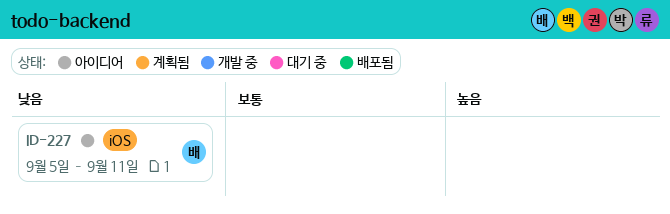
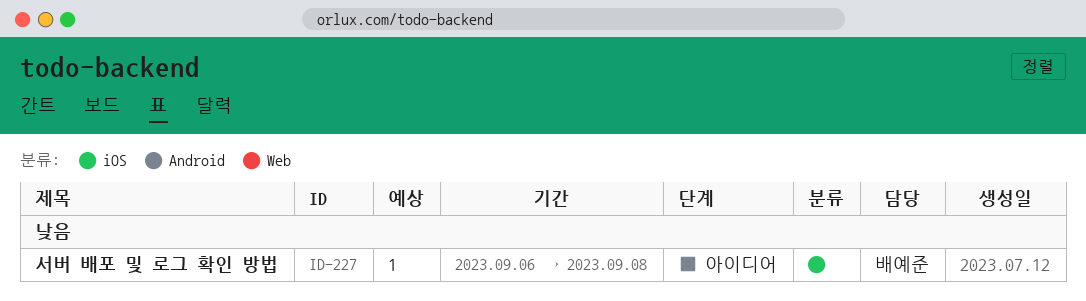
ID-227, start: Sep 5 -> Sep 6
ID-227, due: Sep 11 -> Sep 8

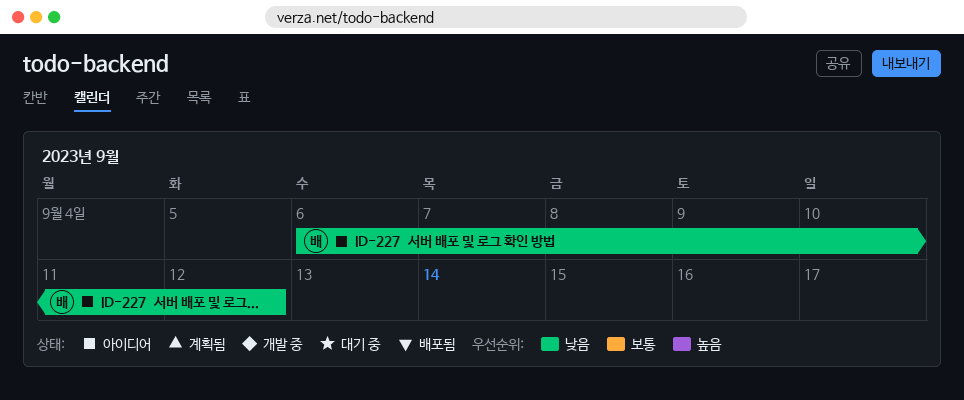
ID-227, due: Sep 8 -> Sep 12

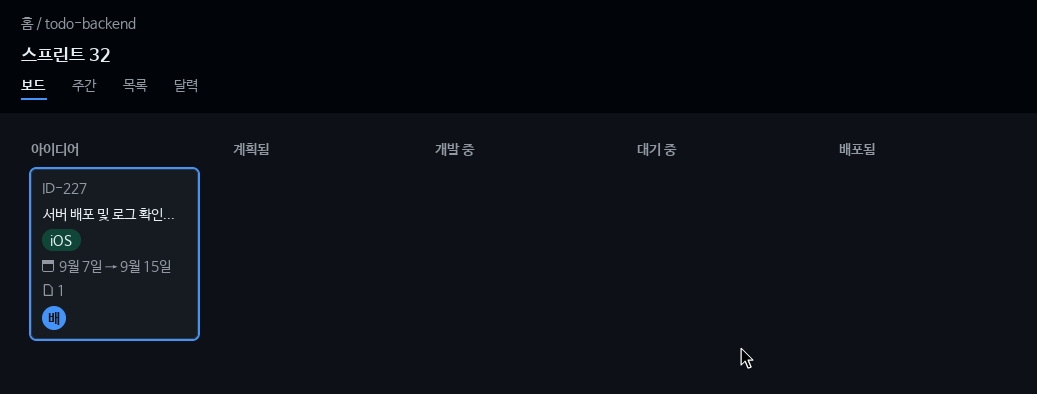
ID-227, start: Sep 6 -> Sep 7
ID-227, due: Sep 12 -> Sep 15

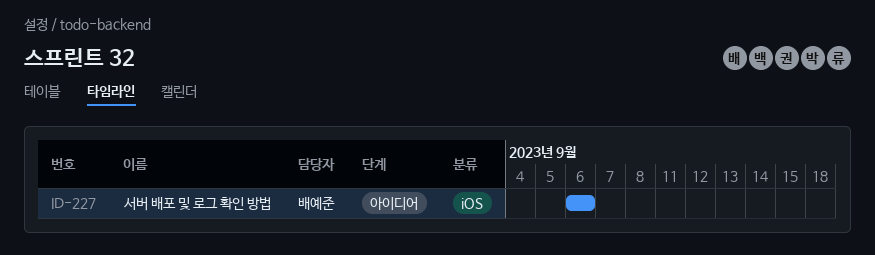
ID-227, start: Sep 7 -> Sep 6
ID-227, due: Sep 15 -> Sep 6

